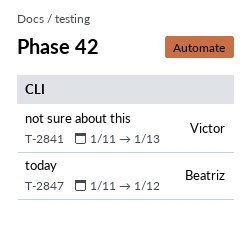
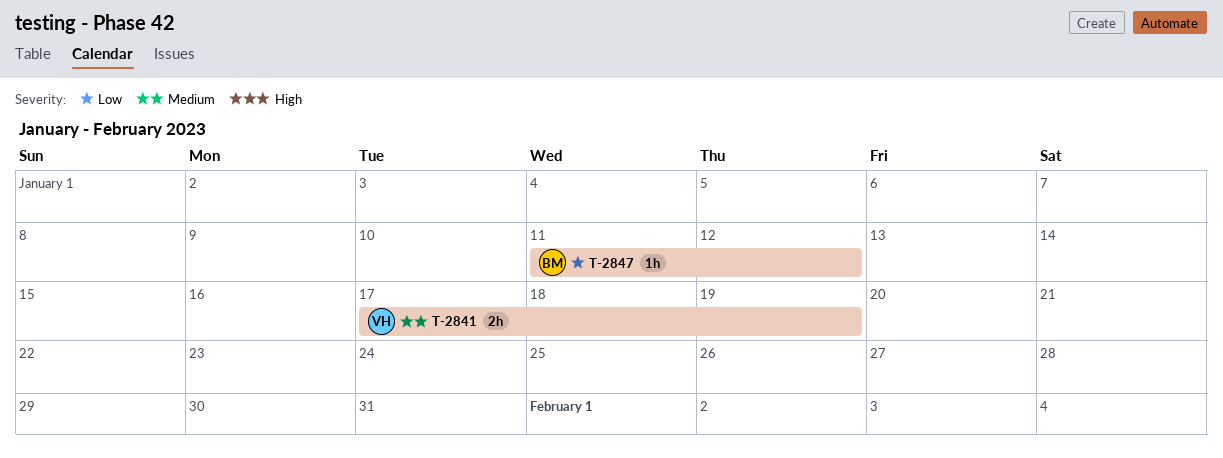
T-2841, start: Jan 11 -> Jan 17
T-2841, due: Jan 13 -> Jan 19

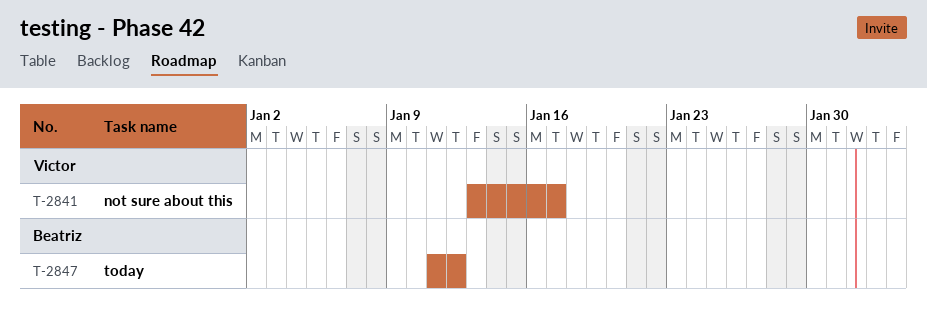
T-2841, start: Jan 17 -> Jan 13
T-2841, due: Jan 19 -> Jan 17

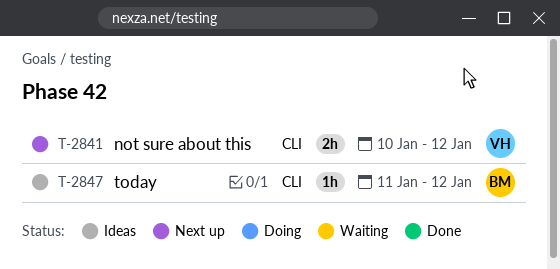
T-2841, start: Jan 13 -> Jan 10
T-2841, due: Jan 17 -> Jan 12

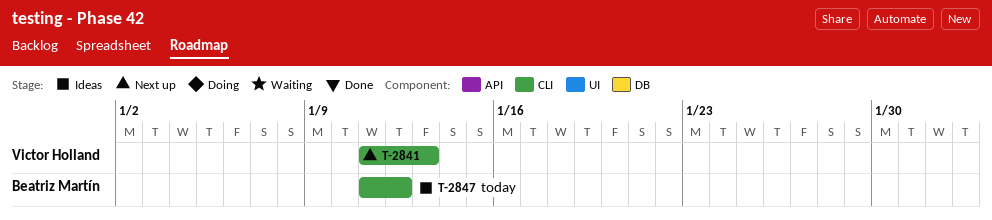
T-2841, start: Jan 10 -> Jan 11
T-2841, due: Jan 12 -> Jan 13

